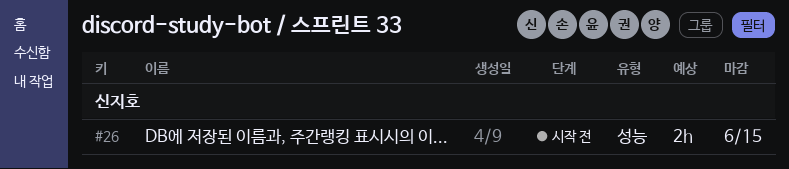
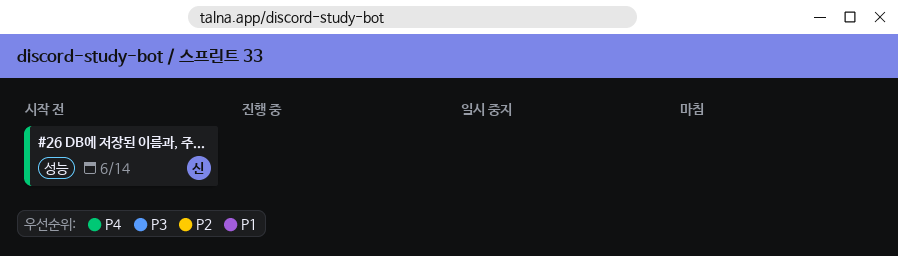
#26, due: Jun 15 -> Jun 14

